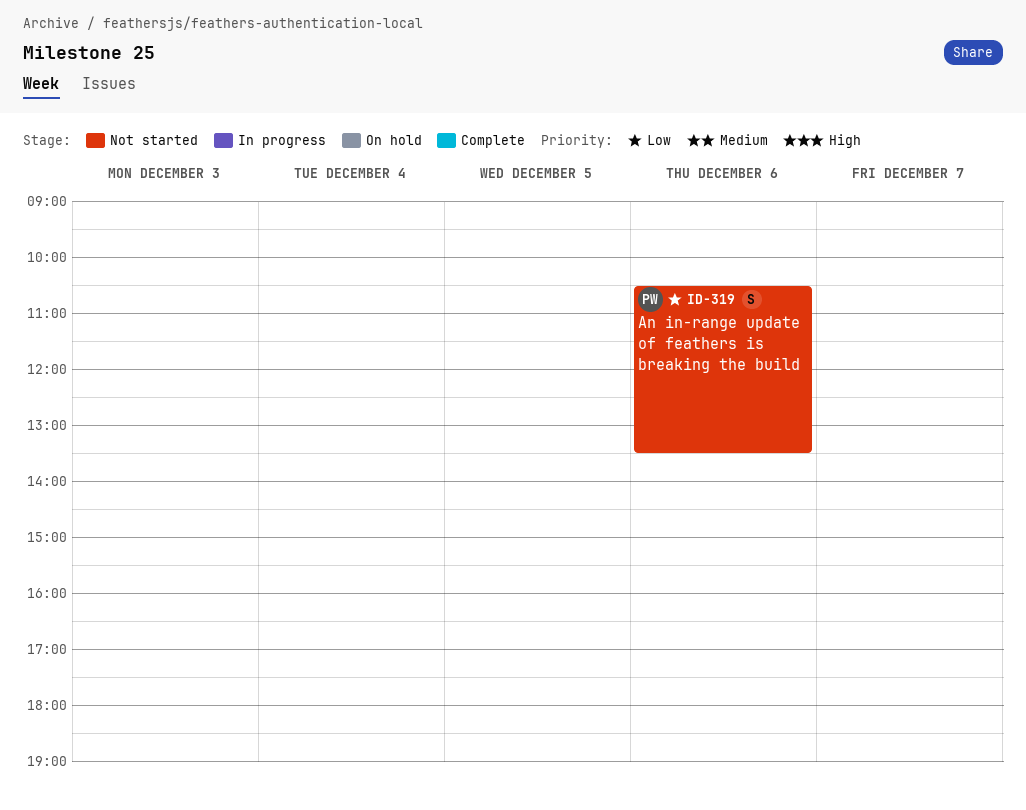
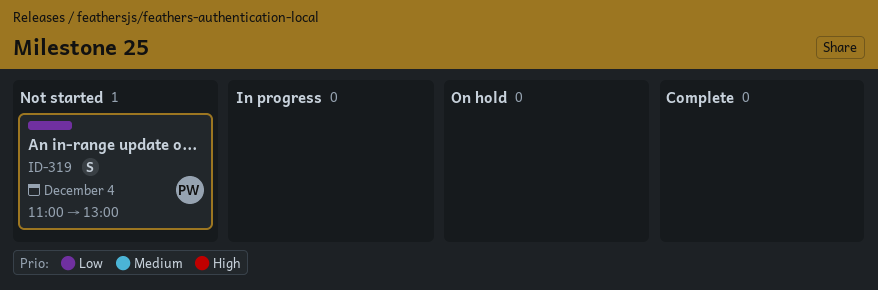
ID-319, day: Dec 6 -> Dec 4
ID-319, begins: 10:30 -> 11:00
ID-319, ends: 13:30 -> 13:00

